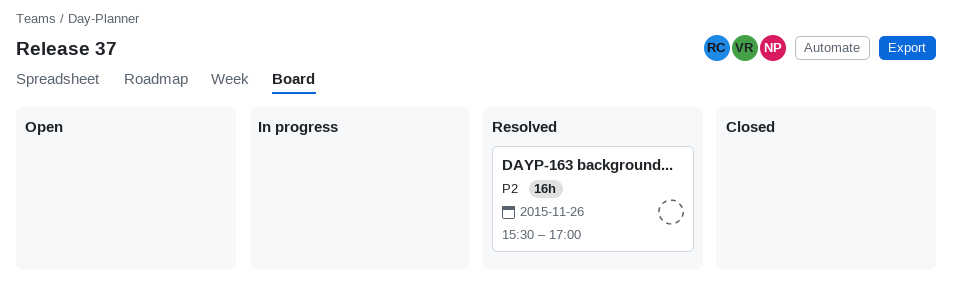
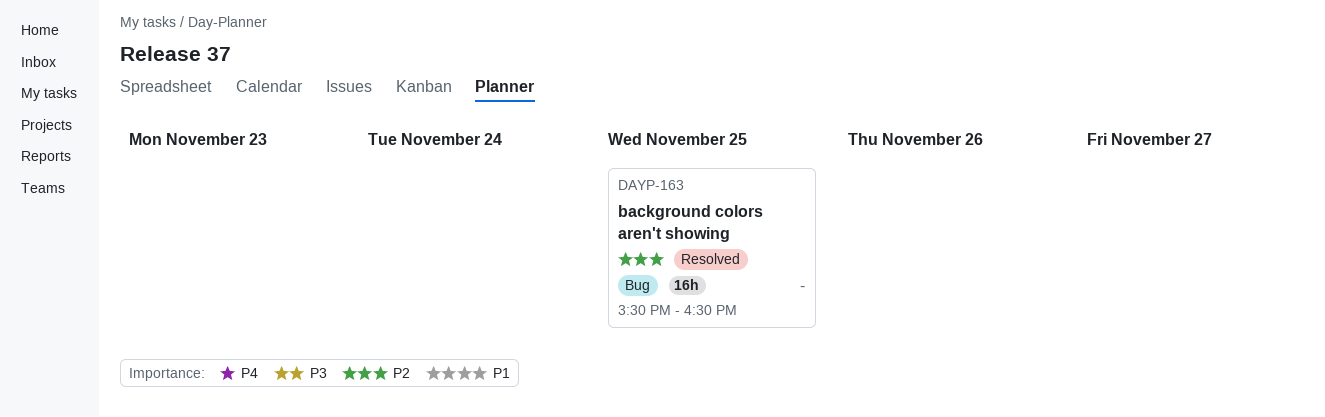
DAYP-163, day: Nov 26 -> Nov 25
DAYP-163, ends: 17:00 -> 16:30

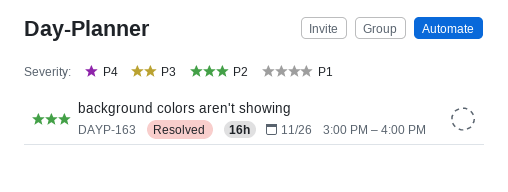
DAYP-163, day: Nov 25 -> Nov 26
DAYP-163, begins: 15:30 -> 15:00
DAYP-163, ends: 16:30 -> 16:00

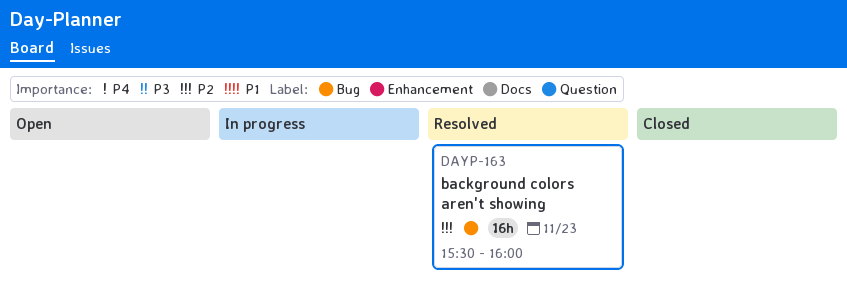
DAYP-163, day: Nov 26 -> Nov 23
DAYP-163, begins: 15:00 -> 15:30

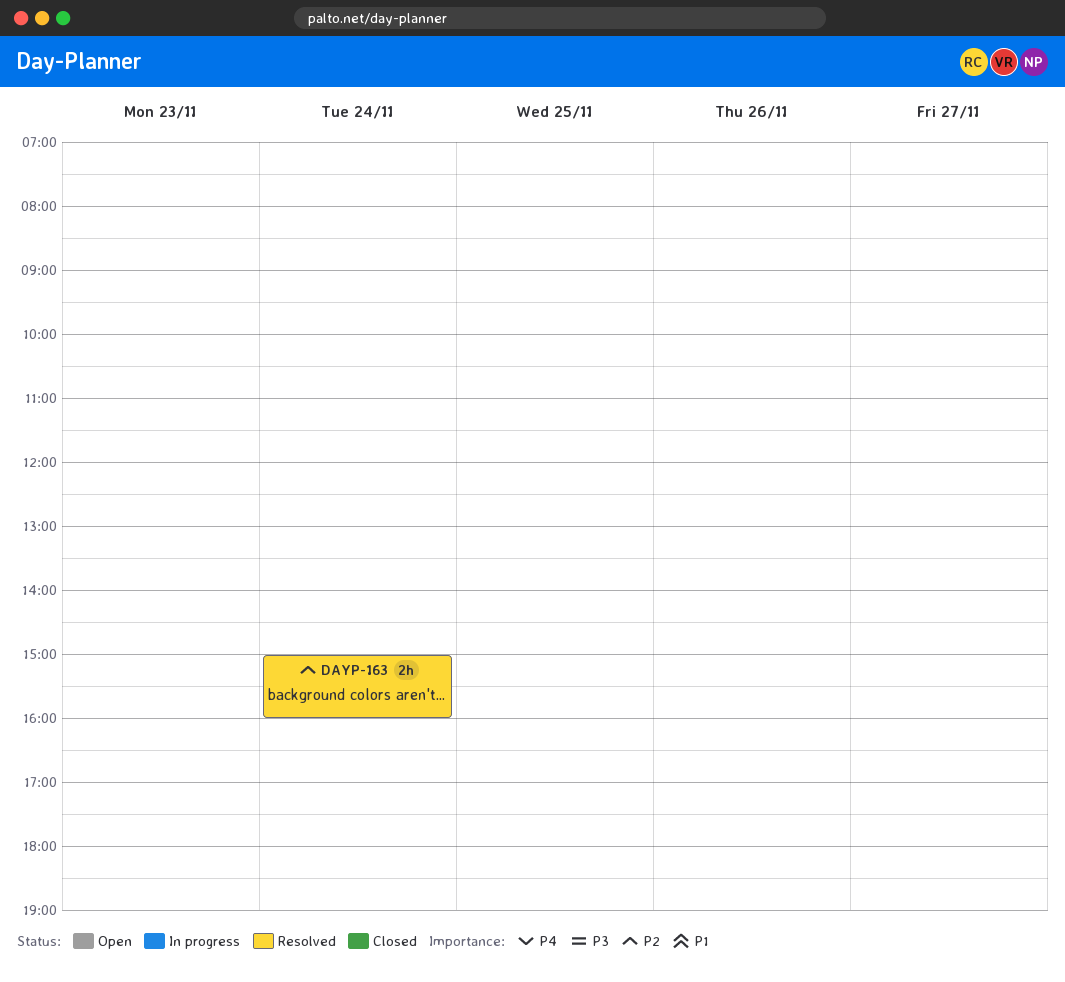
DAYP-163, estimate: 16h -> 2h
DAYP-163, day: Nov 23 -> Nov 24
DAYP-163, begins: 15:30 -> 15:00

